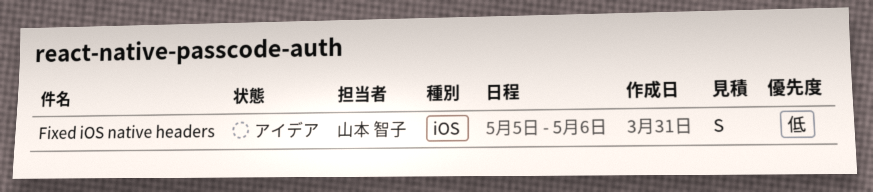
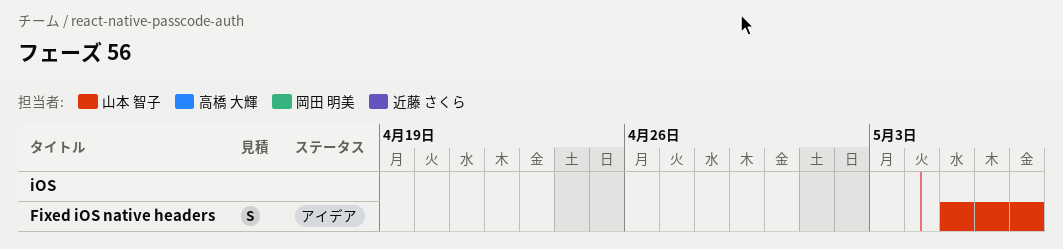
Fixed iOS native headers, due: May 6 -> May 7

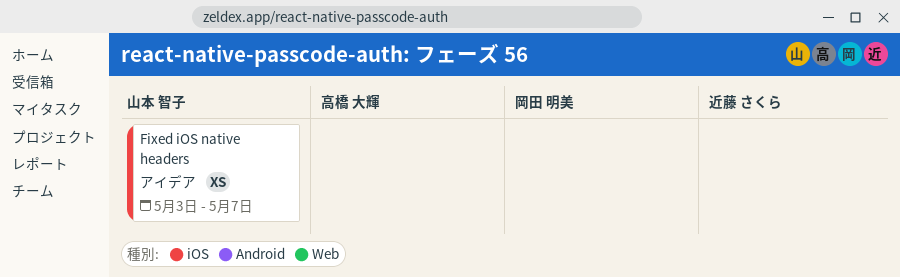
Fixed iOS native headers, estimate: S -> XS
Fixed iOS native headers, start: May 5 -> May 3

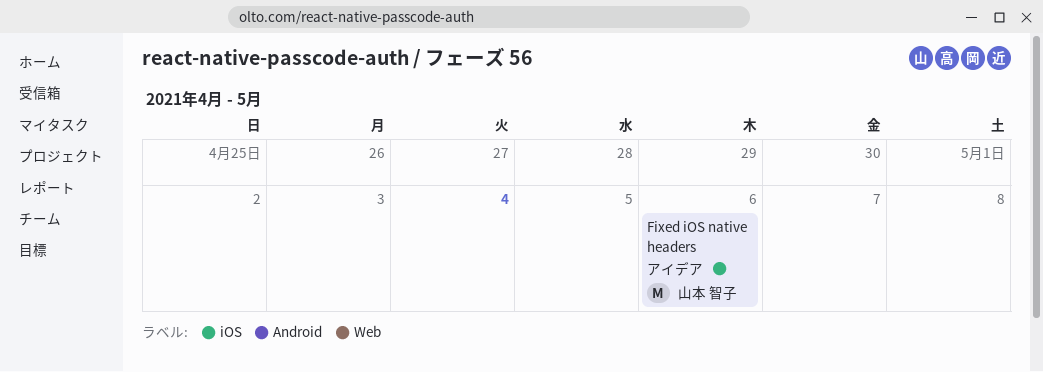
Fixed iOS native headers, estimate: XS -> M
Fixed iOS native headers, due: May 7 -> May 6

